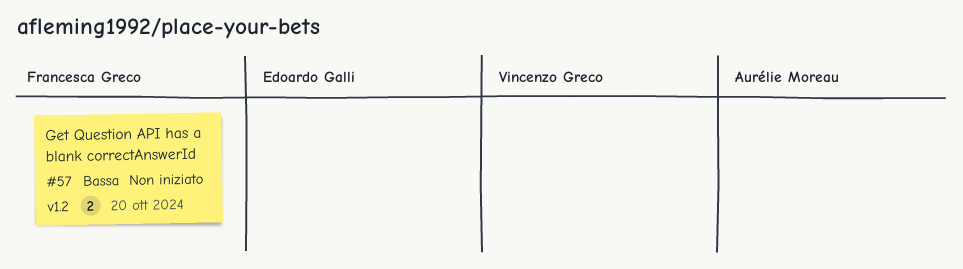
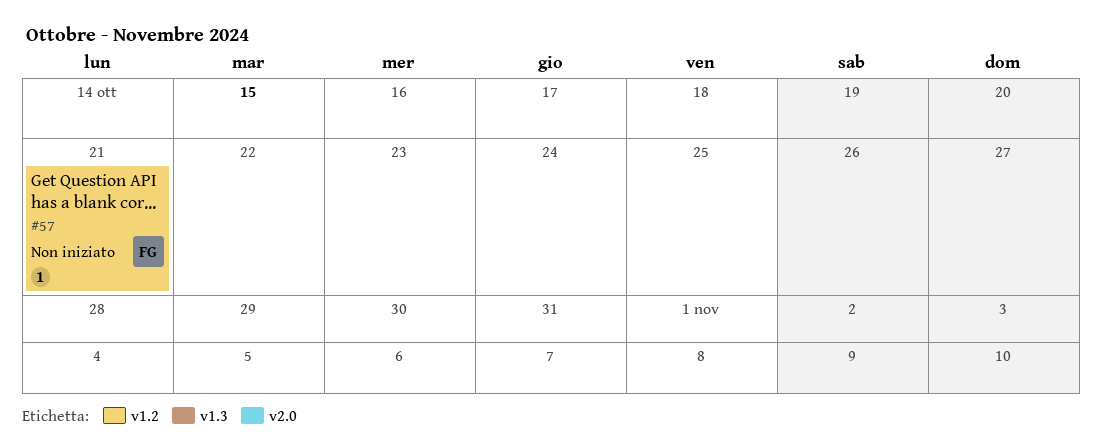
#57, estimate: 2 -> 1
#57, due: Oct 20 -> Oct 21

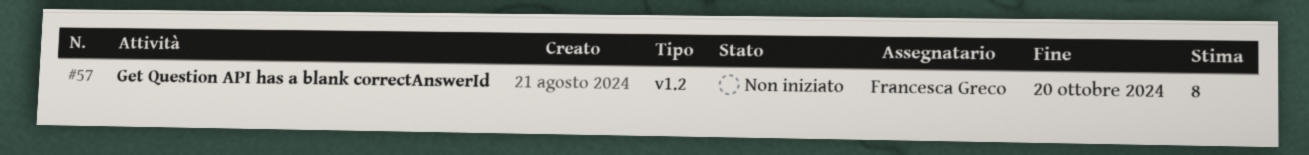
#57, estimate: 1 -> 8
#57, due: Oct 21 -> Oct 20

